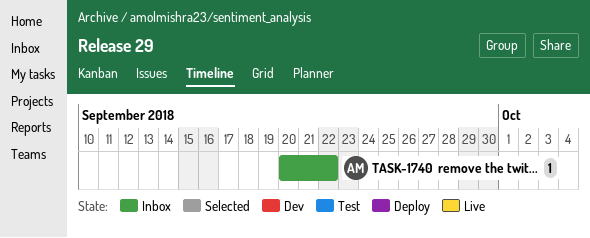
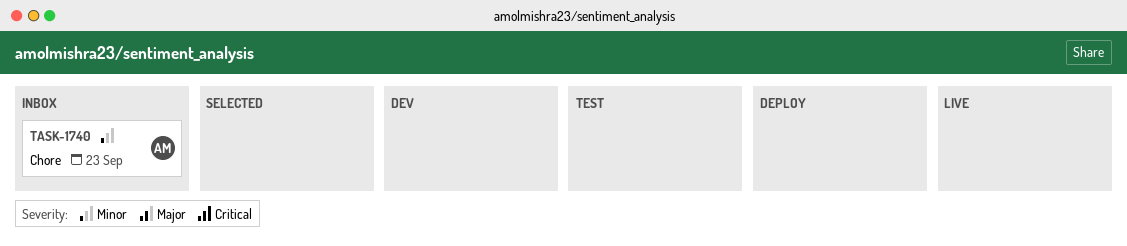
TASK-1740, due: Sep 22 -> Sep 23

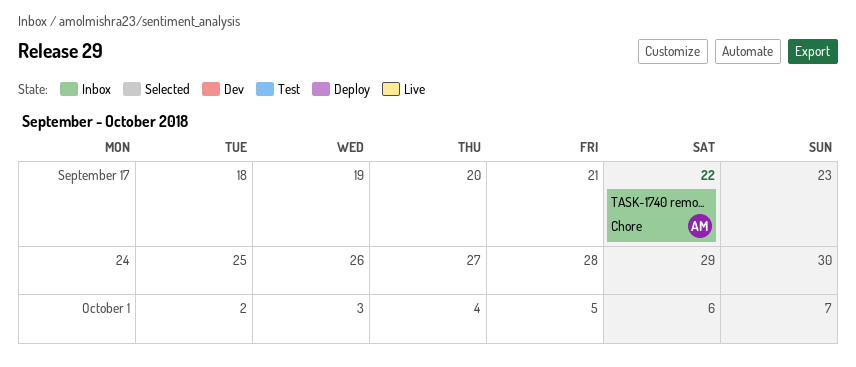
TASK-1740, due: Sep 23 -> Sep 22

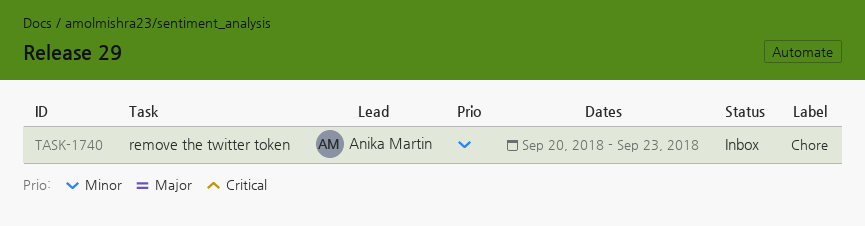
TASK-1740, due: Sep 22 -> Sep 23

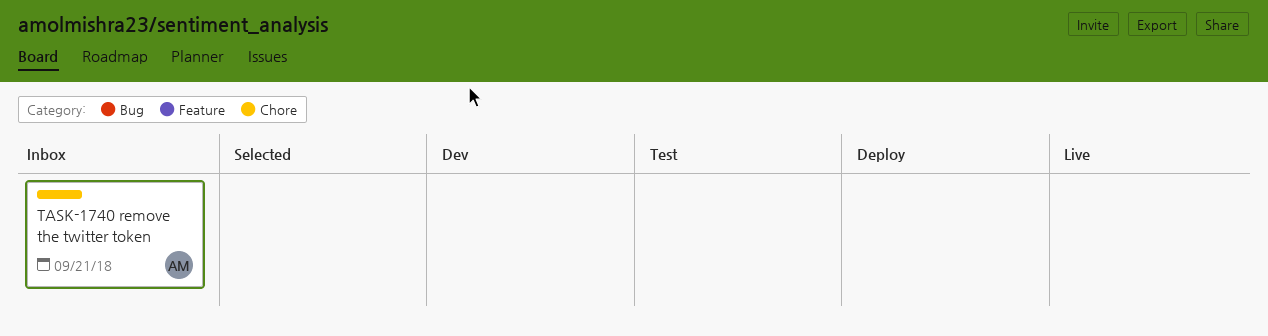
TASK-1740, due: Sep 23 -> Sep 21

